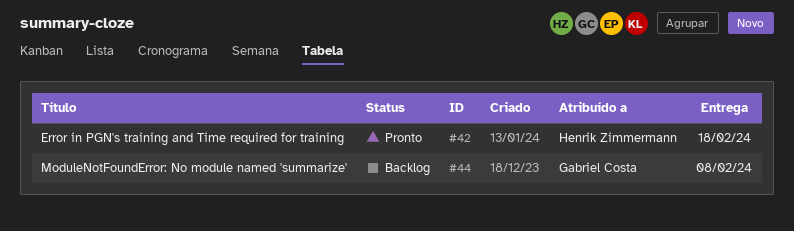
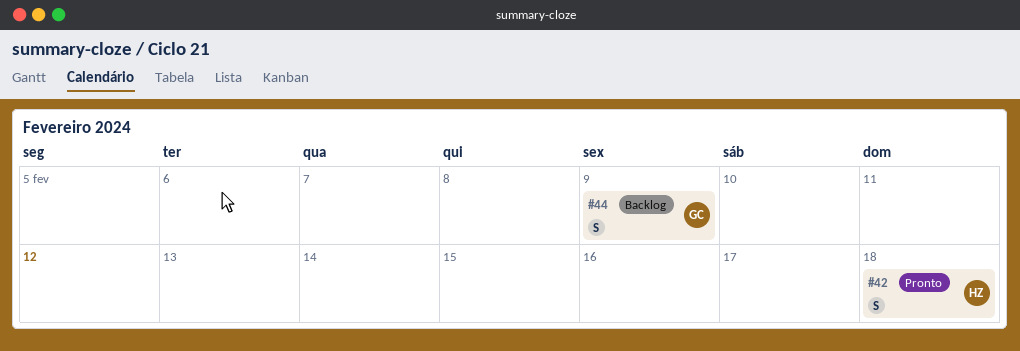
#44, due: Feb 8 -> Feb 9

